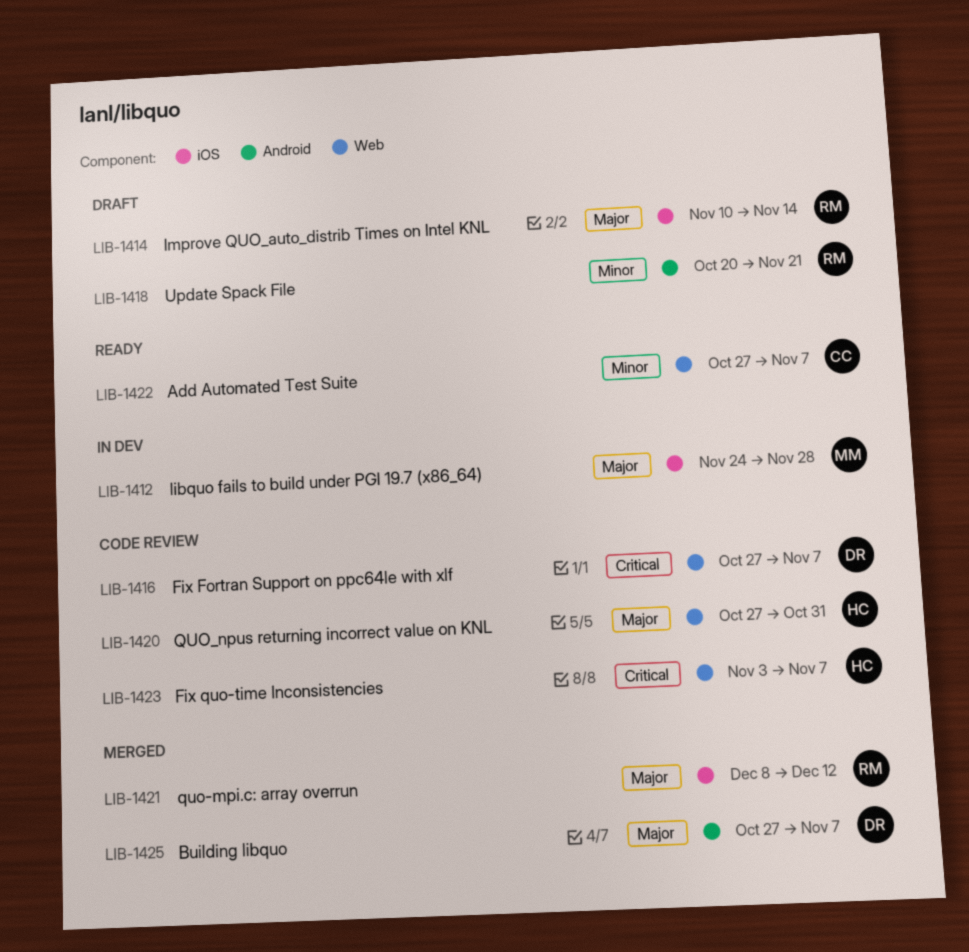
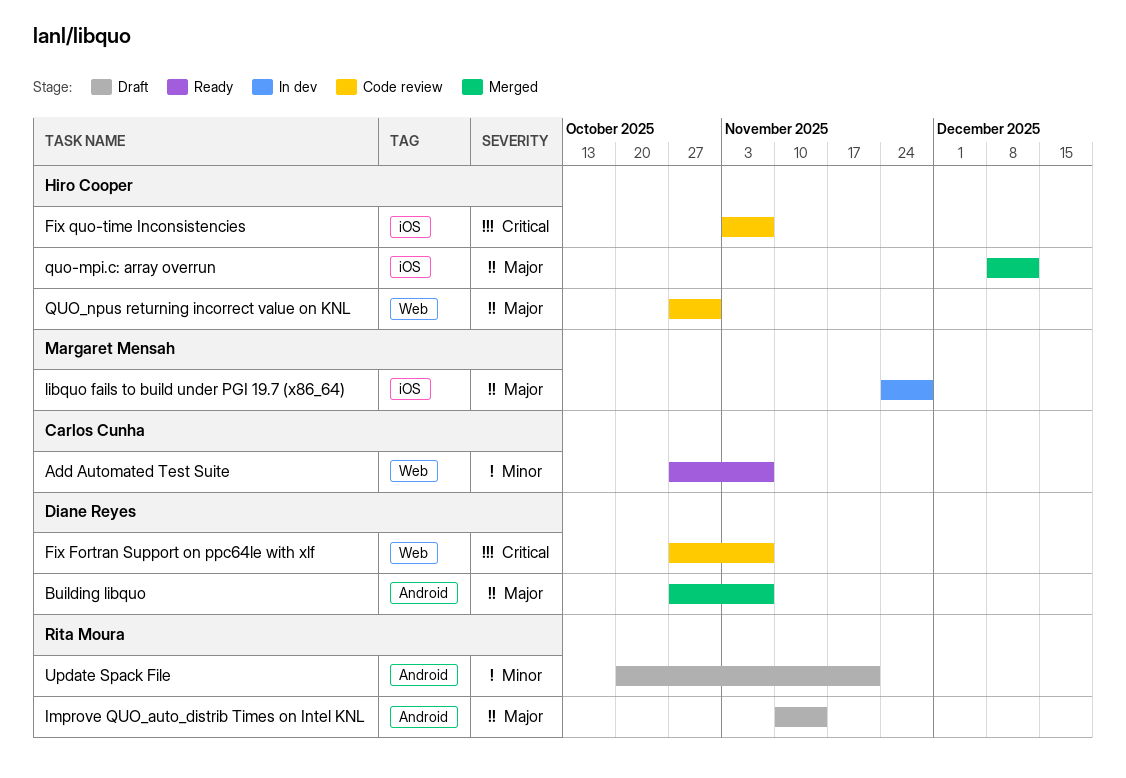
Fix quo-time Inconsistencies, label: Web -> iOS
Improve QUO_auto_distrib Times on Intel KNL, label: iOS -> Android
quo-mpi.c: array overrun, owner: Rita Moura -> Hiro Cooper

